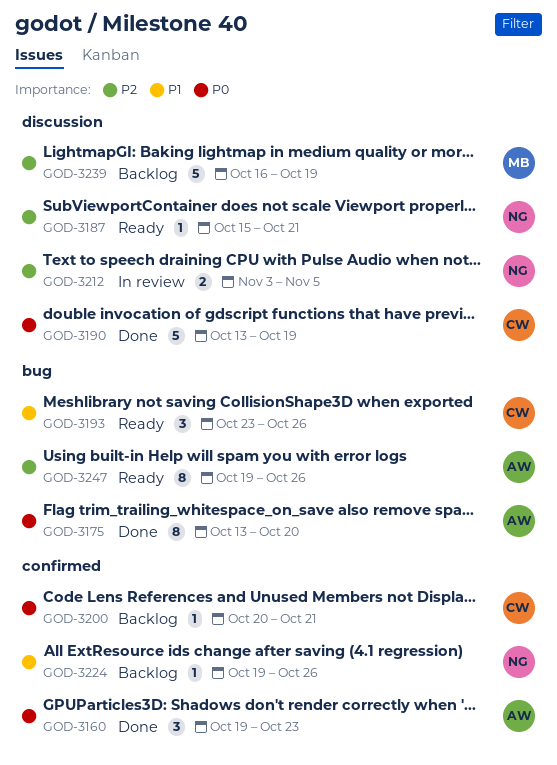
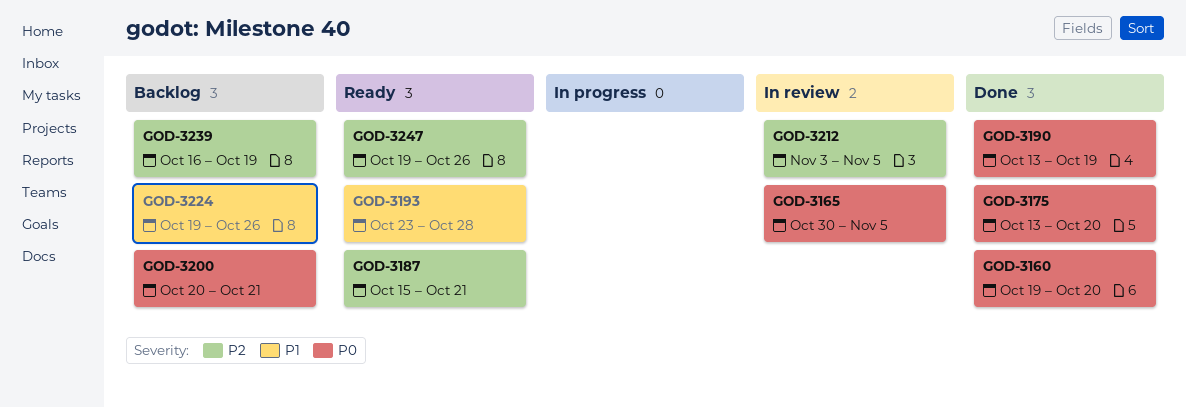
GOD-3160, due: Oct 23 -> Oct 20
GOD-3165: none -> present
GOD-3193, due: Oct 26 -> Oct 28

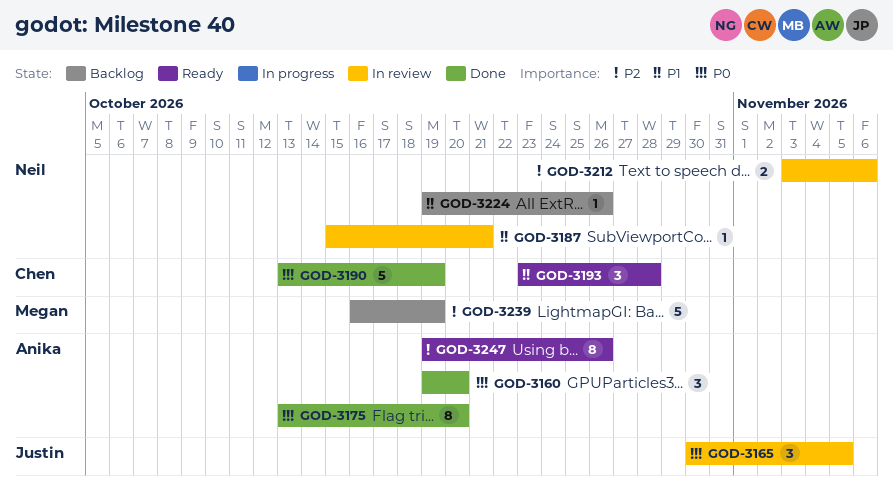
GOD-3187, status: Ready -> In review
GOD-3187, priority: P2 -> P1
GOD-3200: present -> none
GOD-3212, due: Nov 5 -> Nov 6

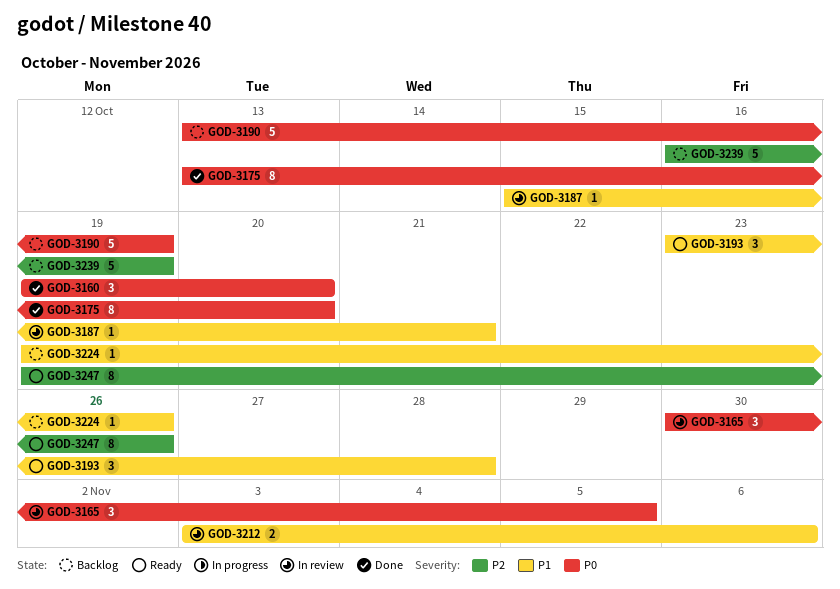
GOD-3190, status: Done -> Backlog
GOD-3212, priority: P2 -> P1

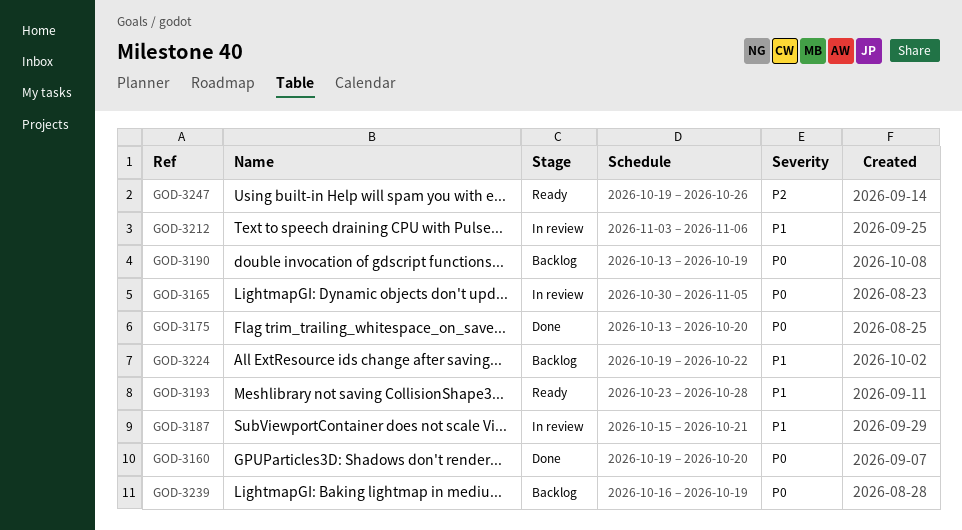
GOD-3224, due: Oct 26 -> Oct 22
GOD-3239, priority: P2 -> P0

